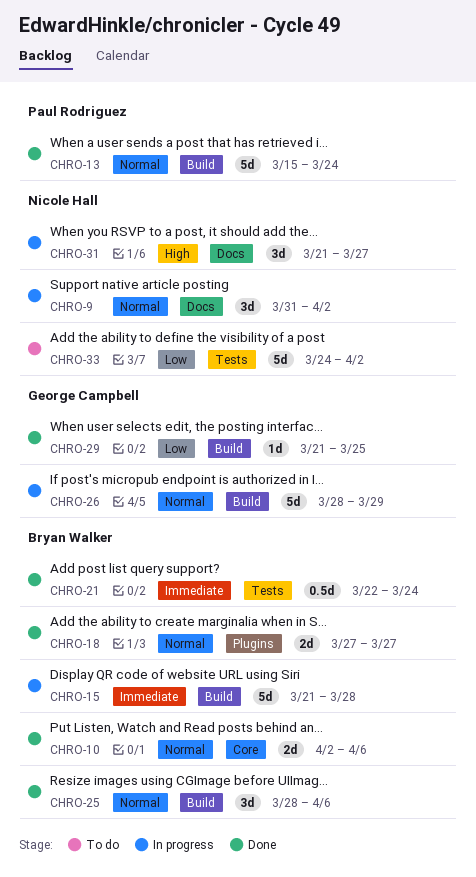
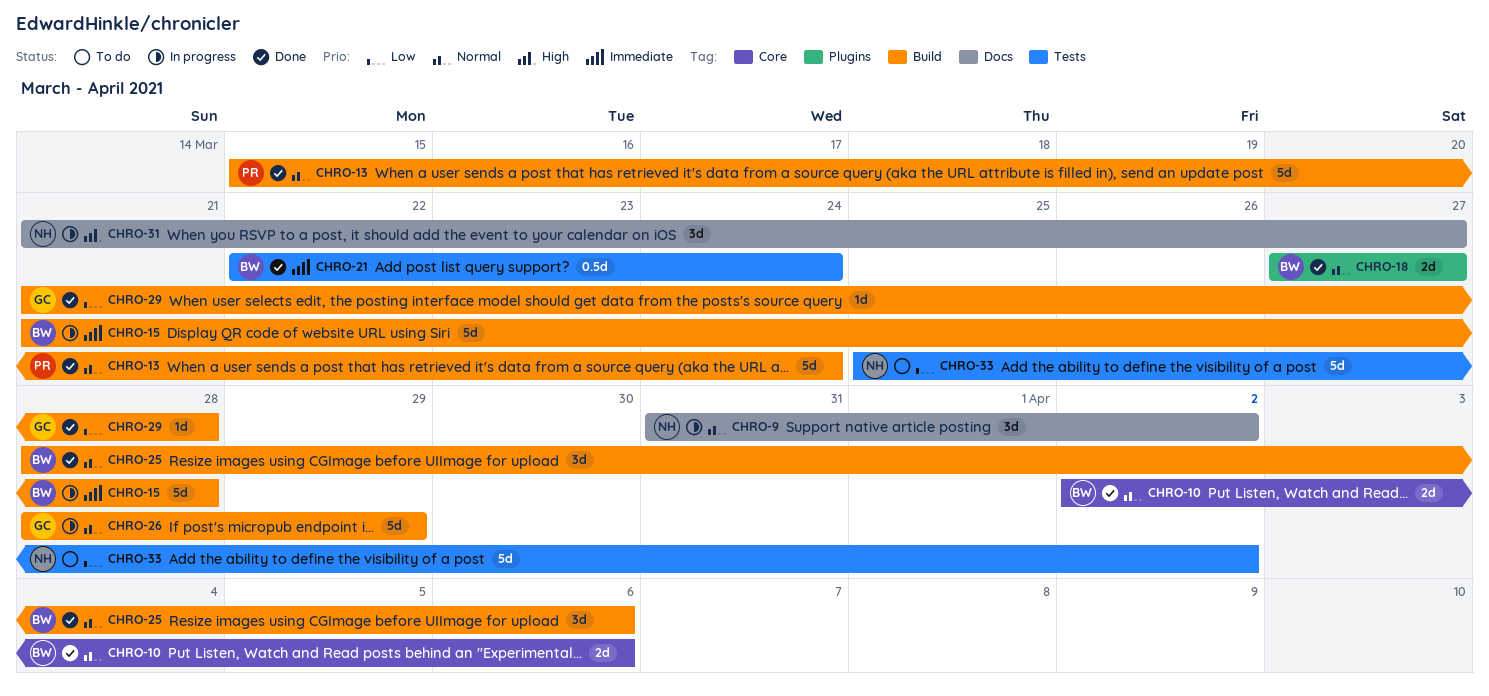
CHRO-29, due: Mar 25 -> Mar 28
CHRO-33, start: Mar 24 -> Mar 25

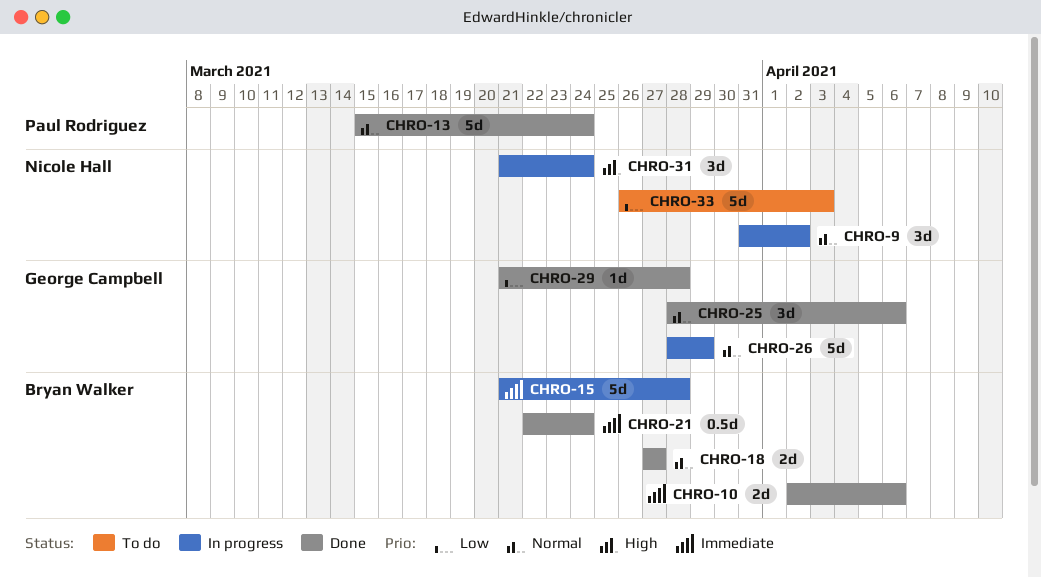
CHRO-10, priority: Normal -> Immediate
CHRO-25, owner: Bryan Walker -> George Campbell
CHRO-31, due: Mar 27 -> Mar 24
CHRO-33, start: Mar 25 -> Mar 26
CHRO-33, due: Apr 2 -> Apr 3

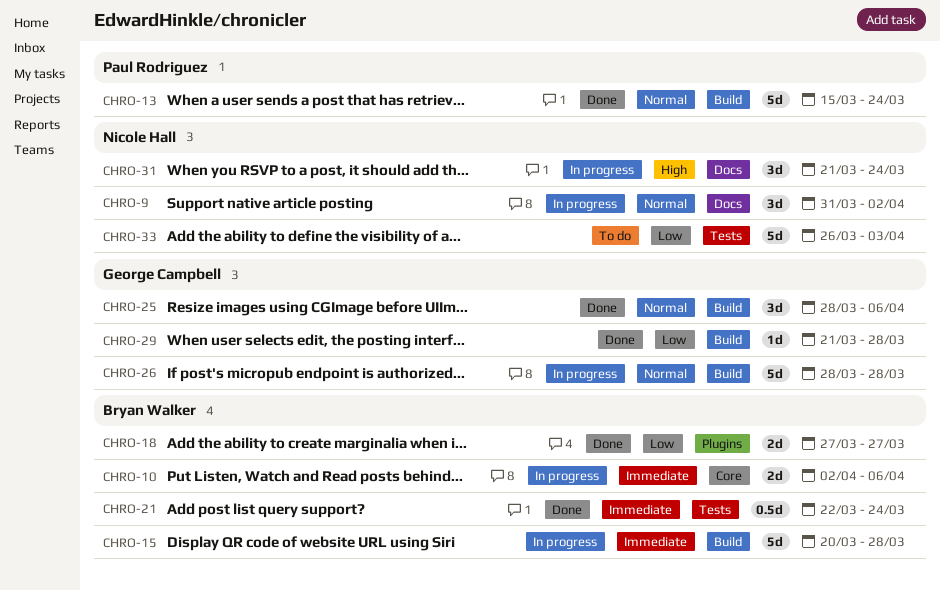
CHRO-10, status: Done -> In progress
CHRO-15, start: Mar 21 -> Mar 20
CHRO-18, priority: Normal -> Low
CHRO-26, due: Mar 29 -> Mar 28

